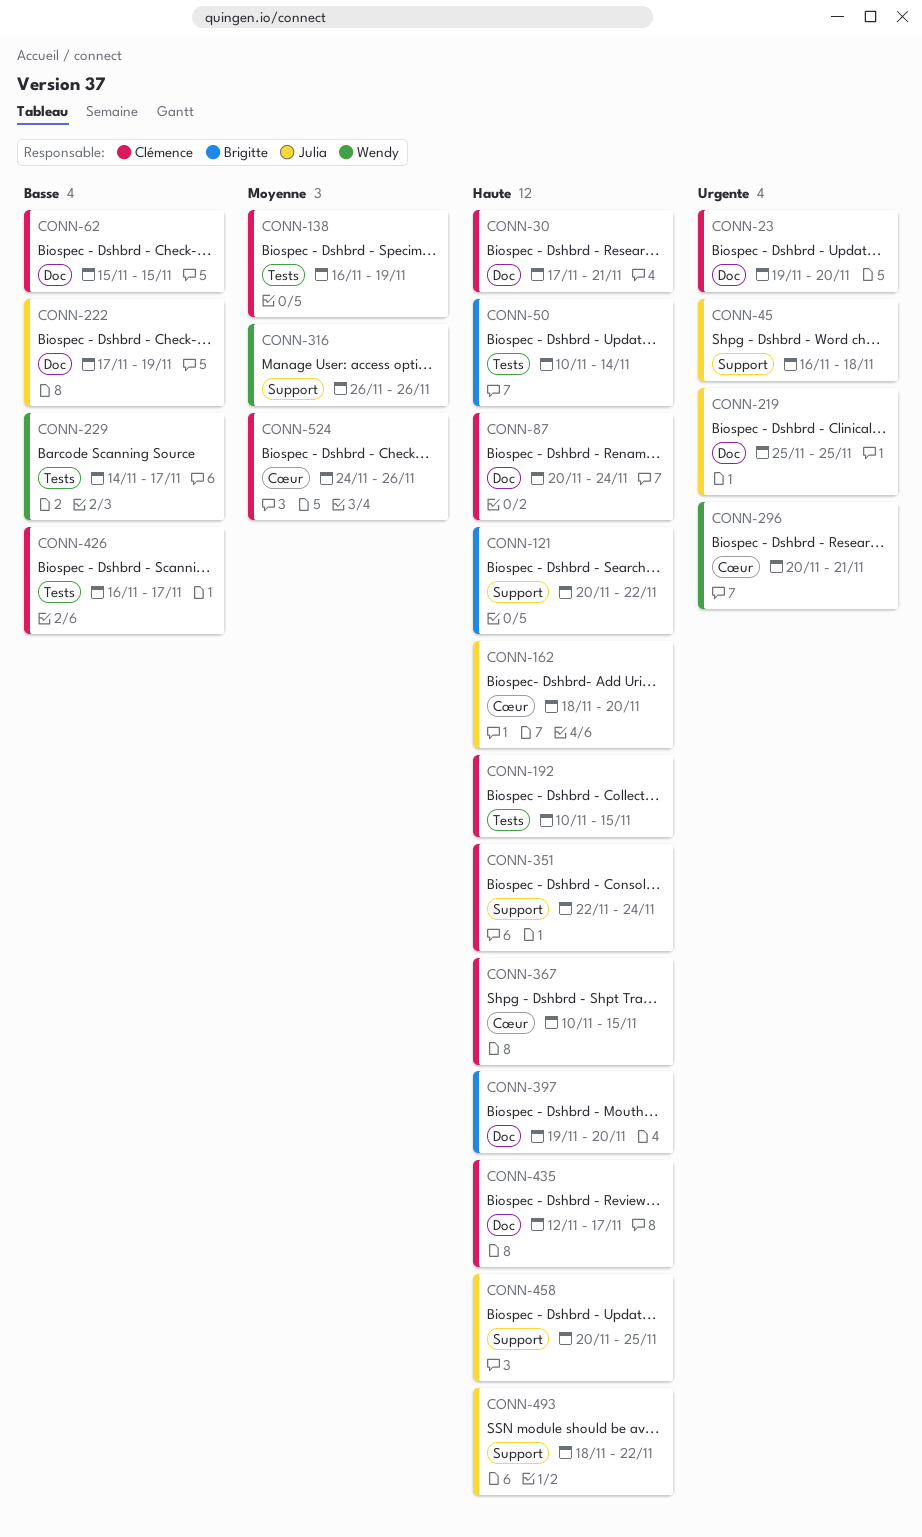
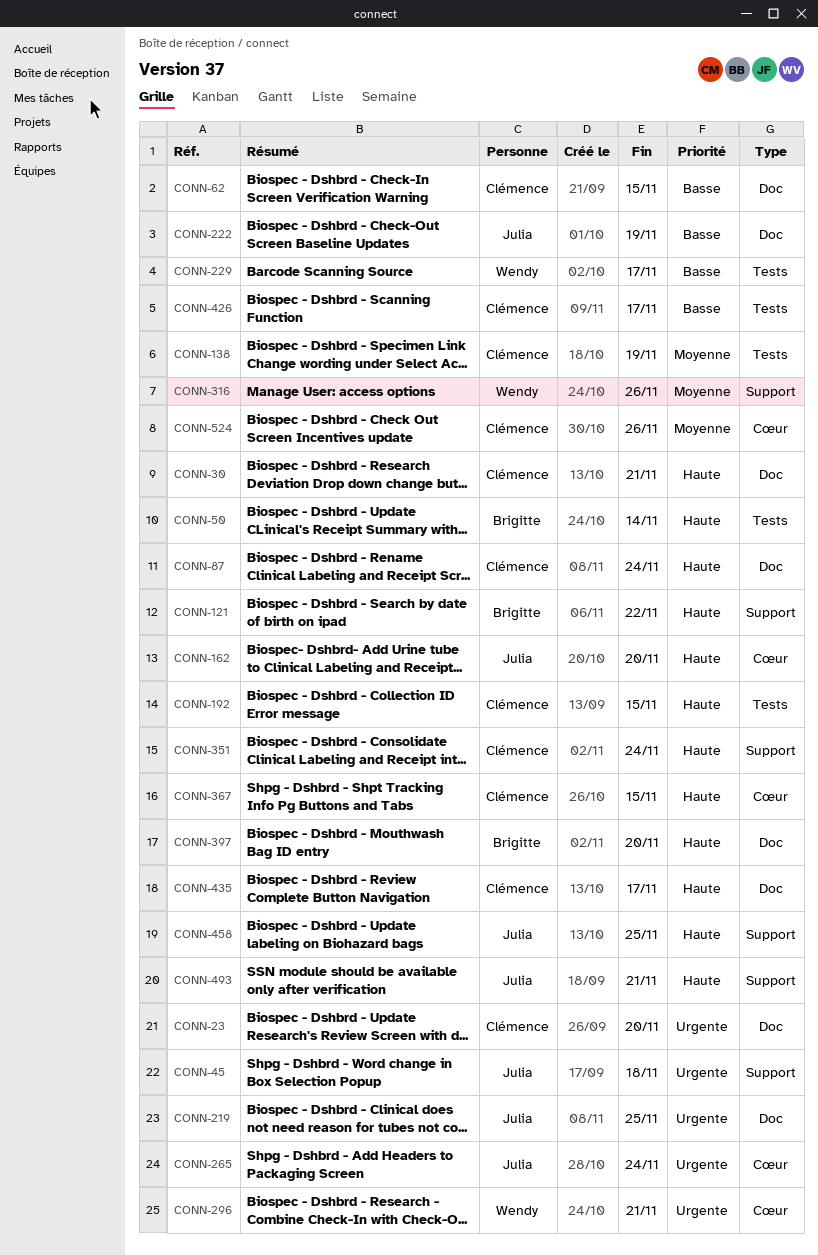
CONN-265: none -> present
CONN-493, due: Nov 22 -> Nov 21

